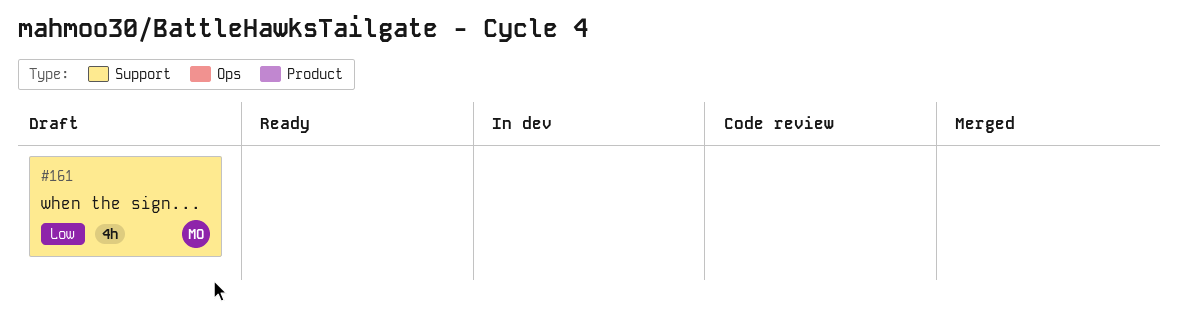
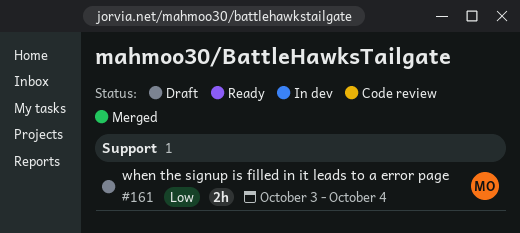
#161, estimate: 4h -> 2h

